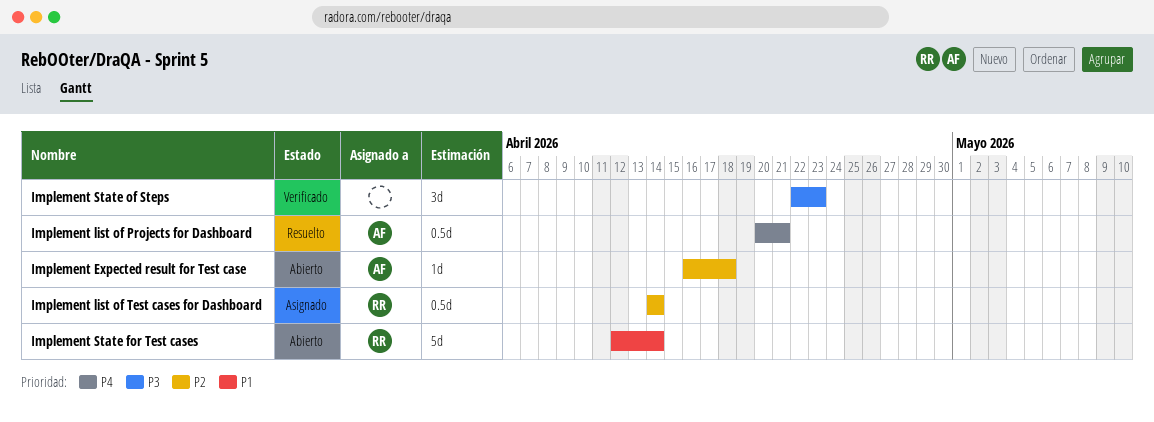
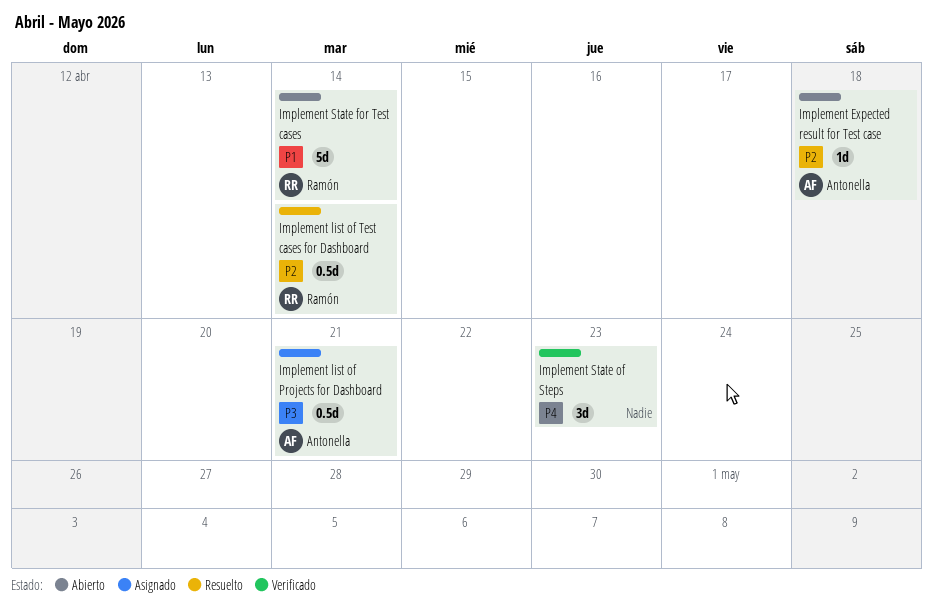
Implement list of Projects for Dashboard, status: Resuelto -> Asignado
Implement list of Projects for Dashboard, priority: P4 -> P3
Implement list of Test cases for Dashboard, status: Asignado -> Resuelto
Implement State of Steps, priority: P3 -> P4

